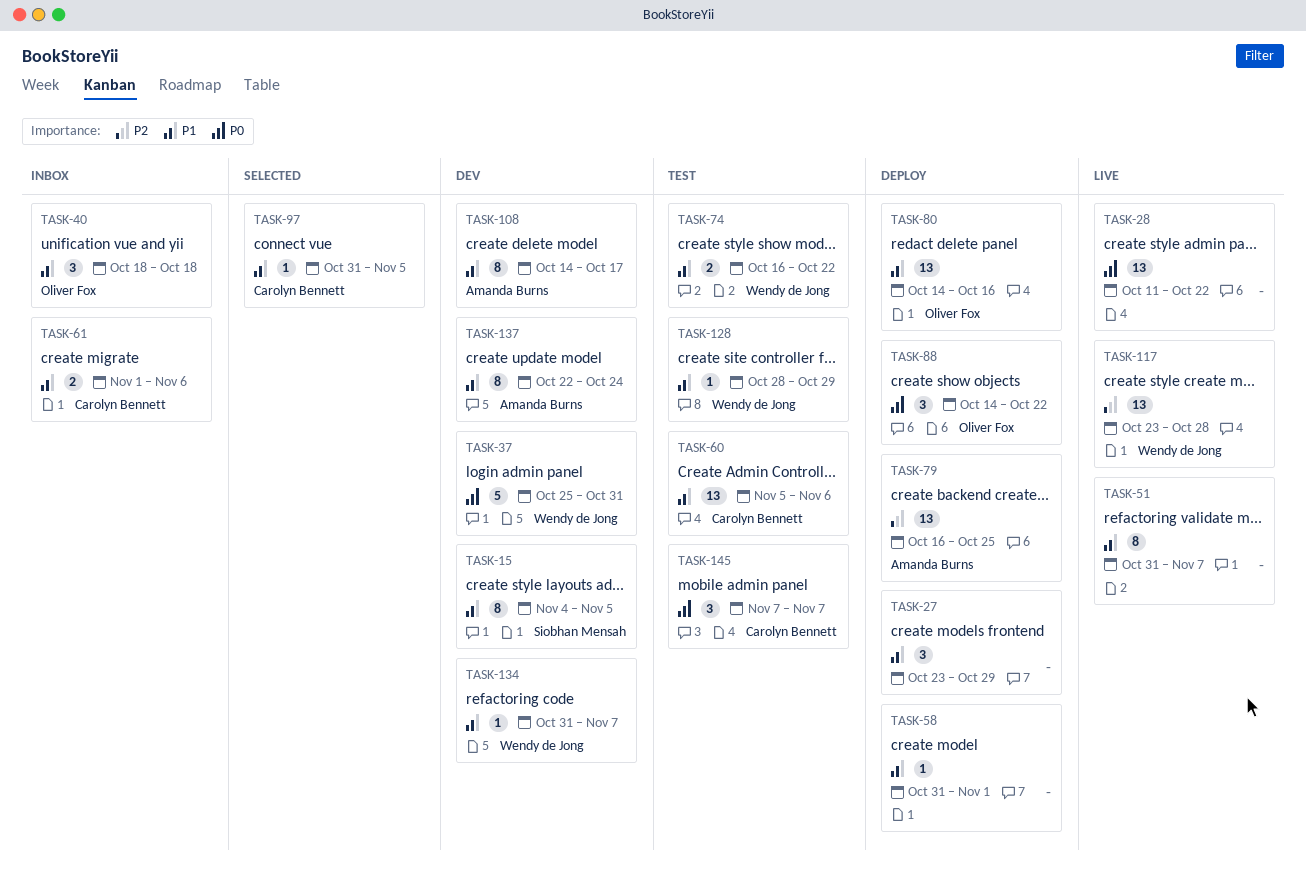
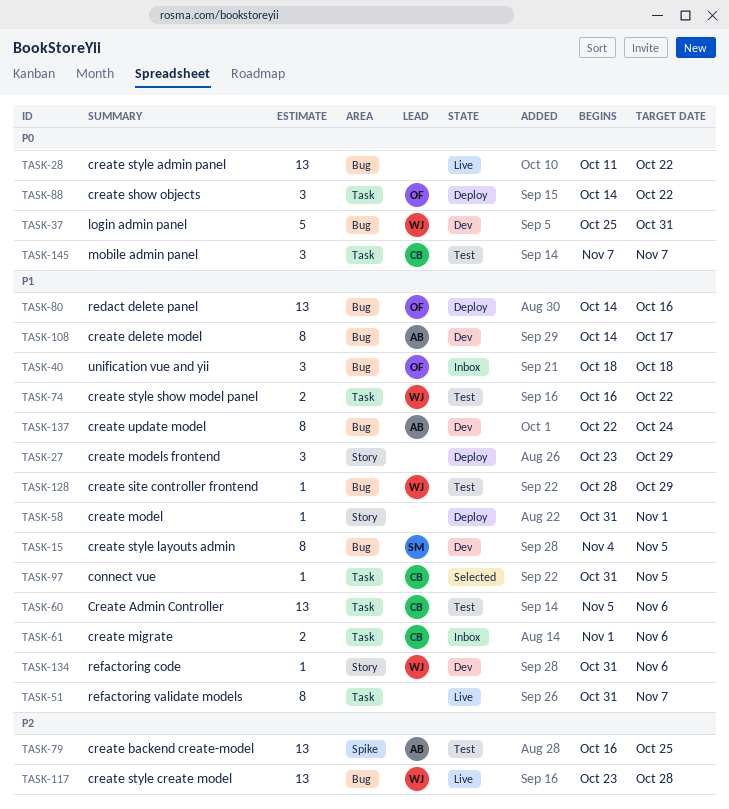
TASK-79, status: Deploy -> Test
TASK-134, due: Nov 7 -> Nov 6

